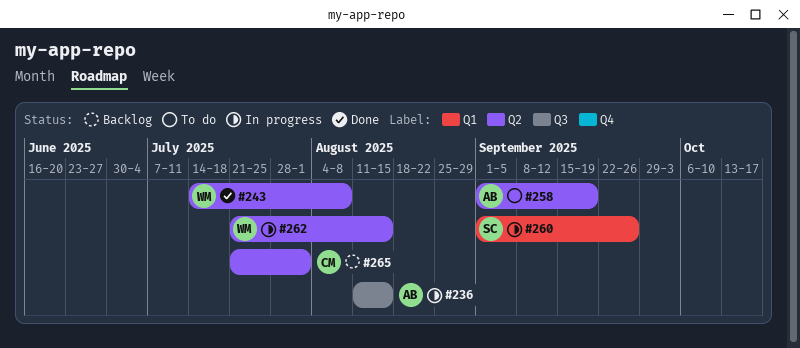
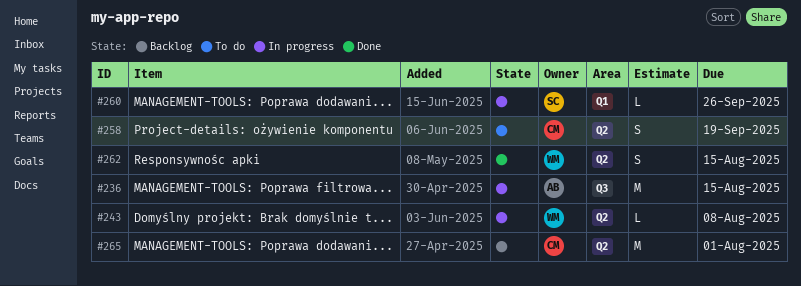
#243, status: Done -> In progress
#258, owner: AB -> CM
#262, status: In progress -> Done

